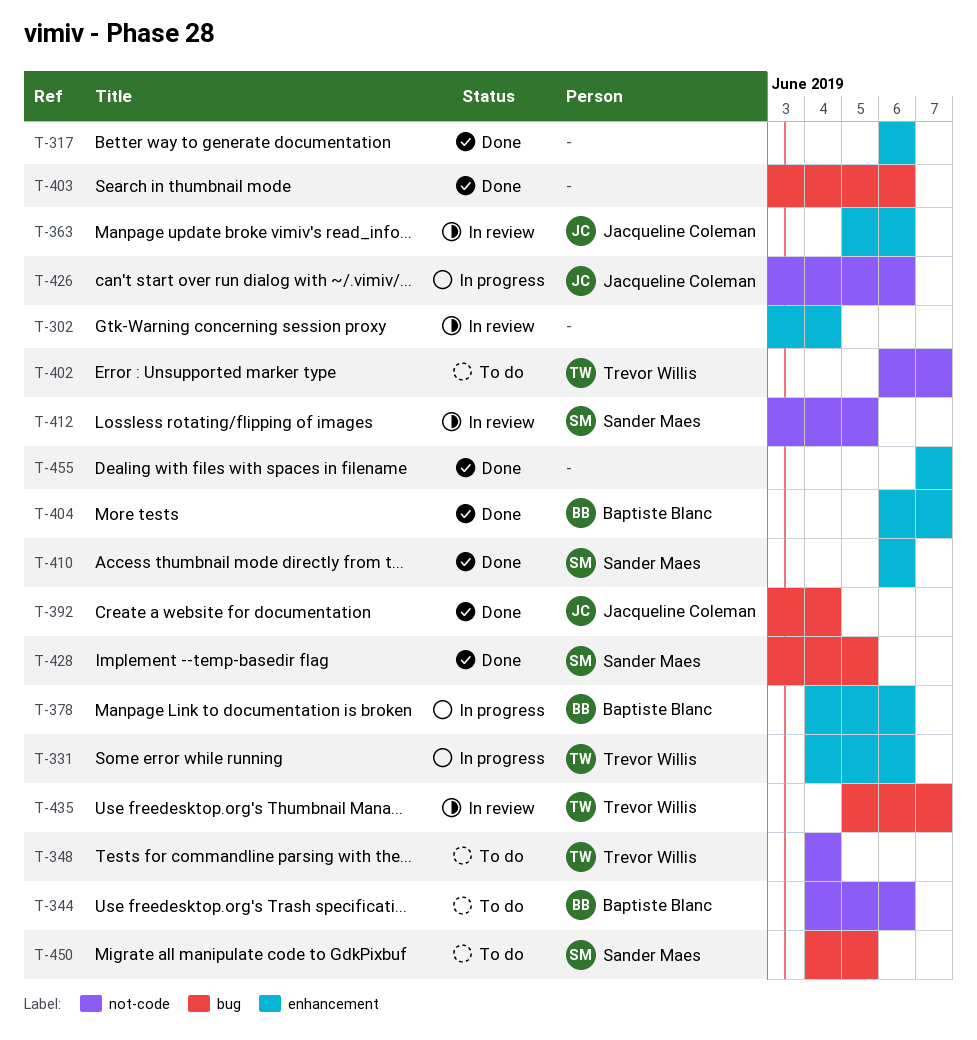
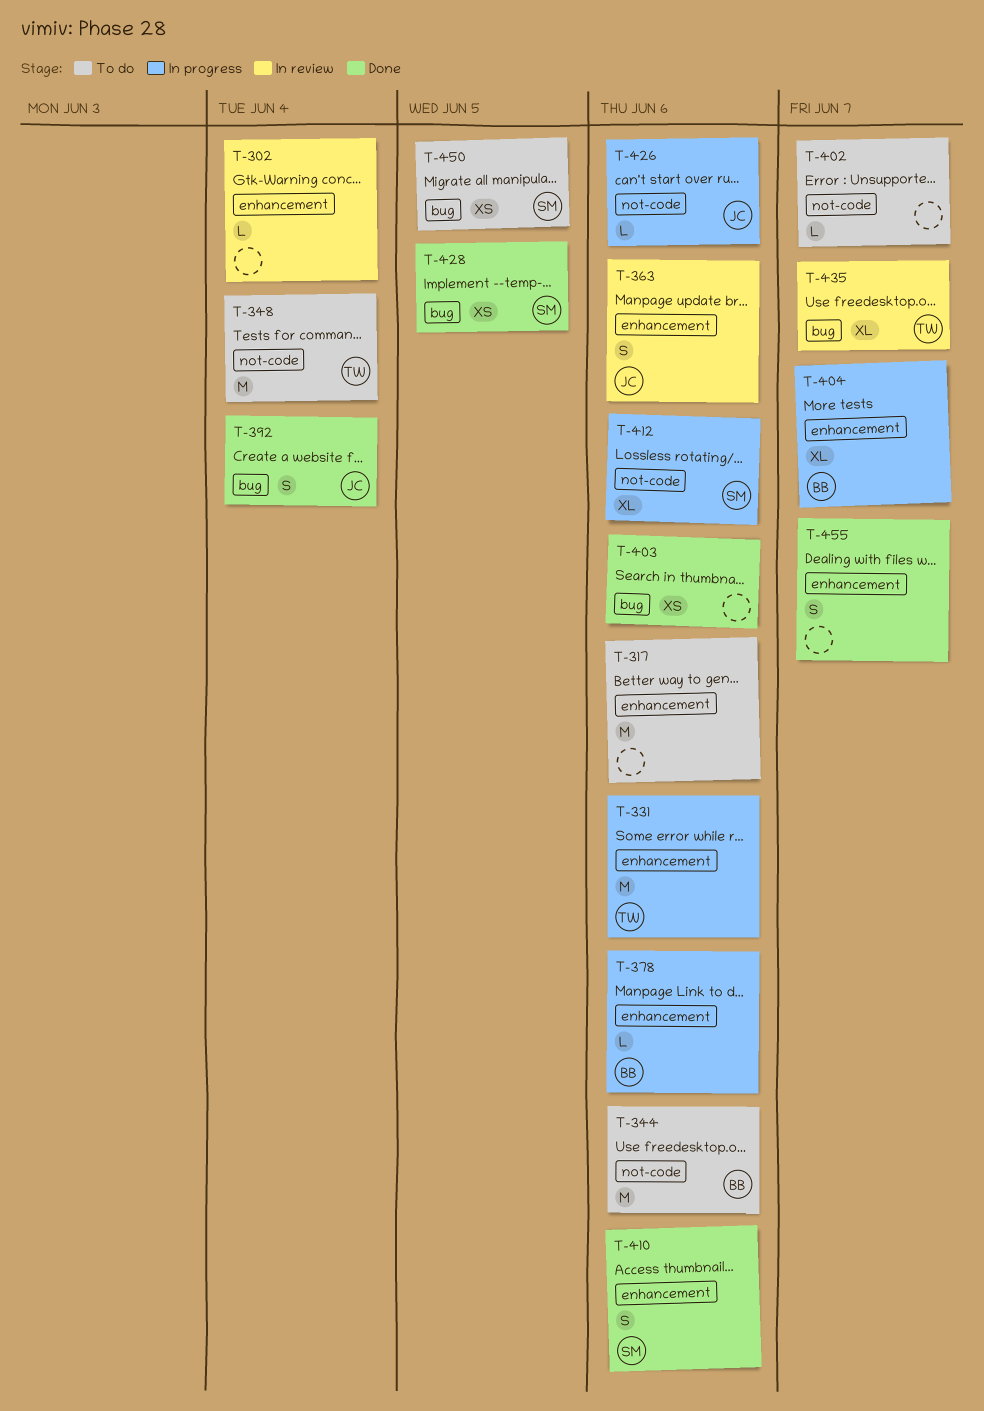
T-317, status: Done -> To do
T-402, owner: Trevor Willis -> none
T-404, status: Done -> In progress
T-412, status: In review -> In progress
T-412, due: Jun 5 -> Jun 6

